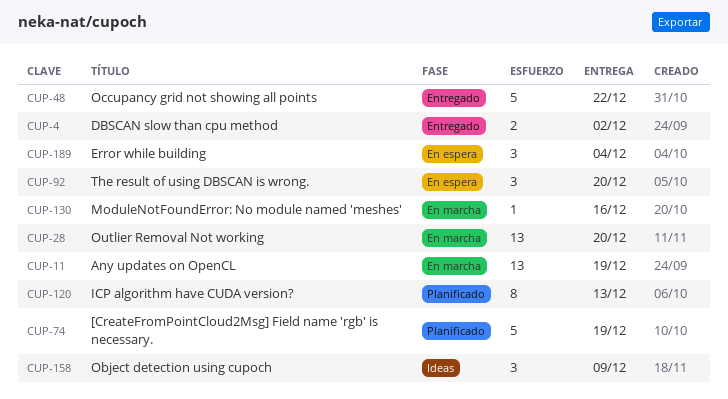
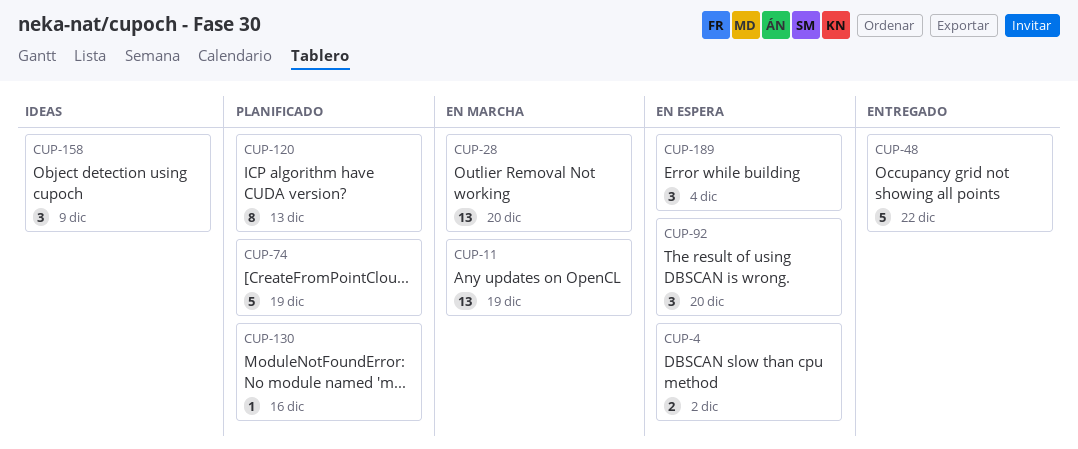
CUP-4, status: Entregado -> En espera
CUP-130, status: En marcha -> Planificado

